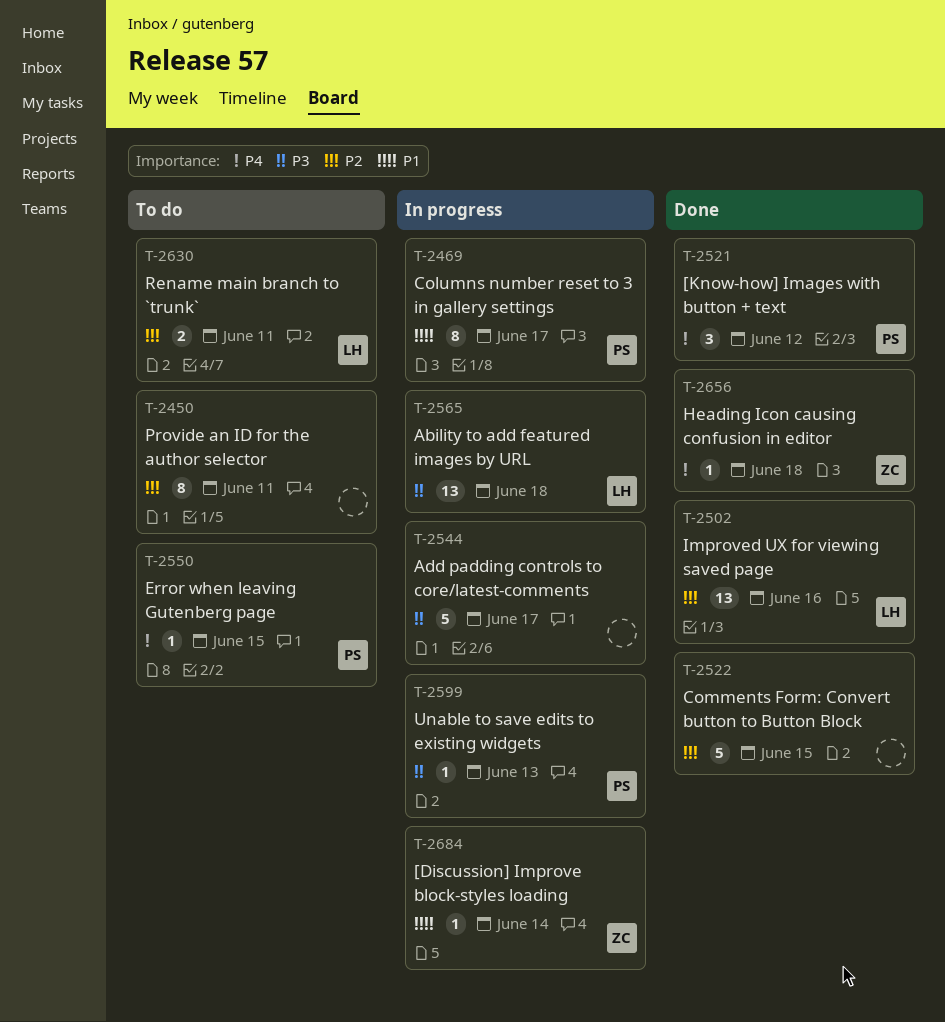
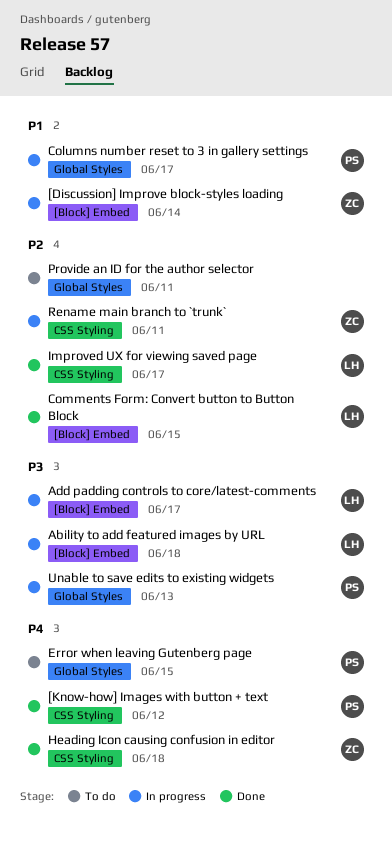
Add padding controls to core/latest-comments, owner: none -> LH
Comments Form: Convert button to Button Block, owner: none -> LH
Improved UX for viewing saved page, due: Jun 16 -> Jun 17
Rename main branch to `trunk`, status: To do -> In progress
Rename main branch to `trunk`, owner: LH -> ZC

